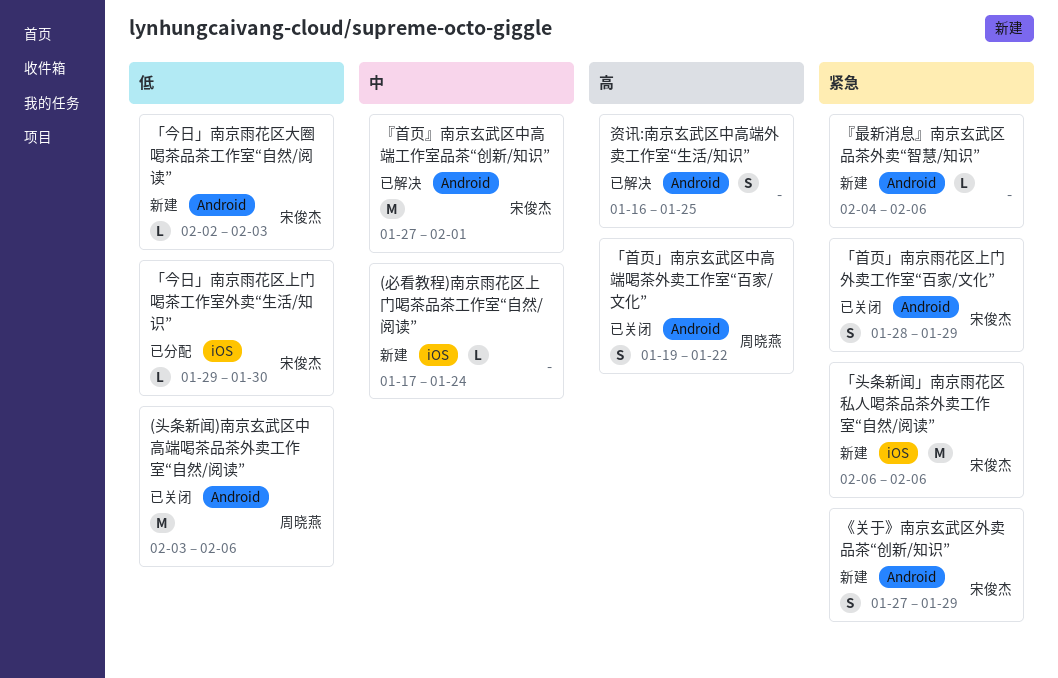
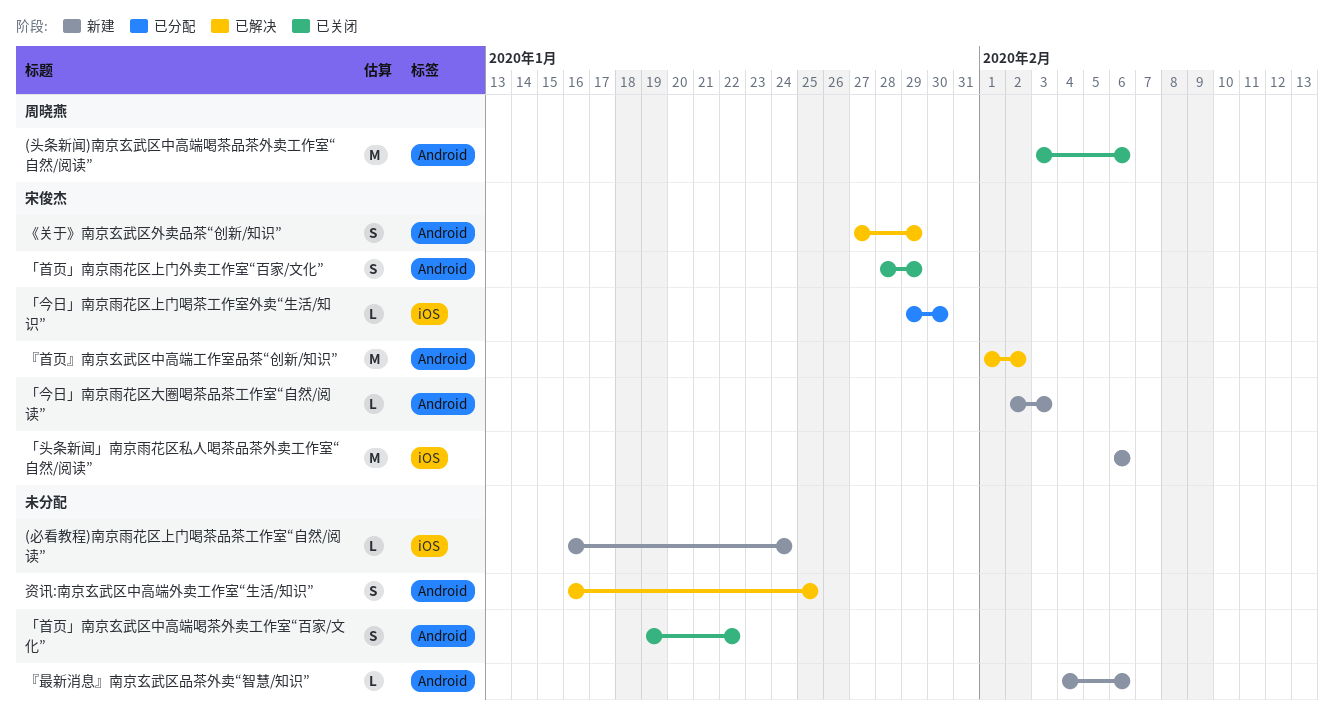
(必看教程)南京雨花区上门喝茶品茶工作室“自然/阅读”, start: Jan 17 -> Jan 16
《关于》南京玄武区外卖品茶“创新/知识”, status: 新建 -> 已解决
「首页」南京玄武区中高端喝茶外卖工作室“百家/文化”, owner: 周晓燕 -> none
『首页』南京玄武区中高端工作室品茶“创新/知识”, start: Jan 27 -> Feb 1
『首页』南京玄武区中高端工作室品茶“创新/知识”, due: Feb 1 -> Feb 2

